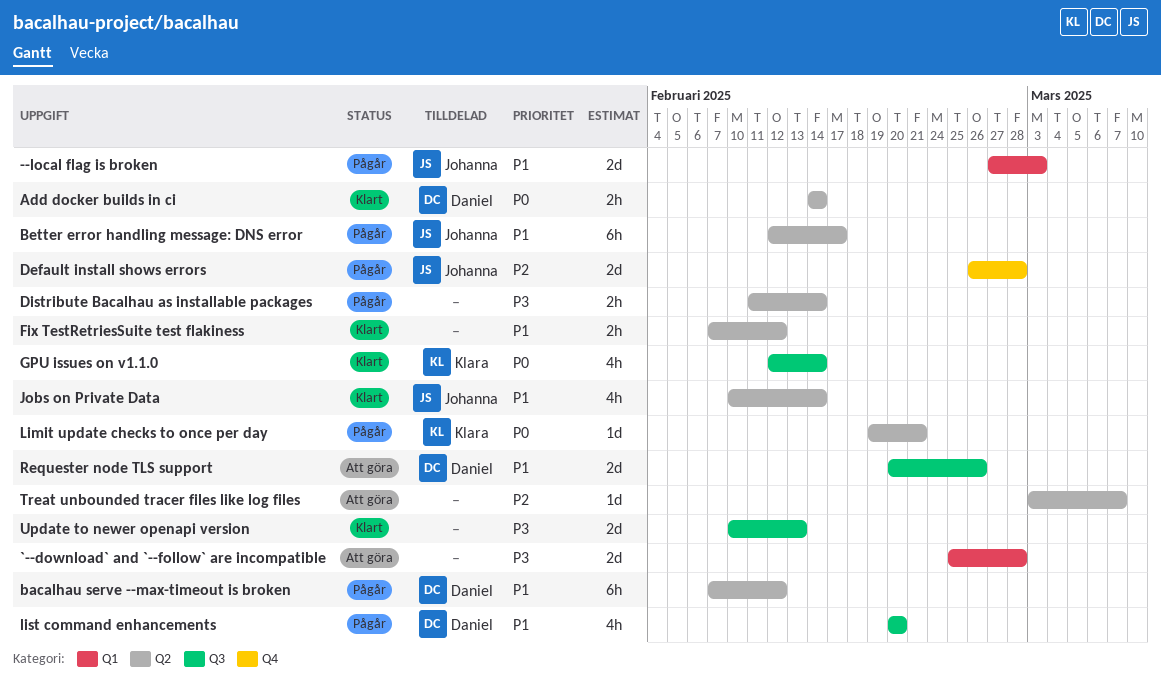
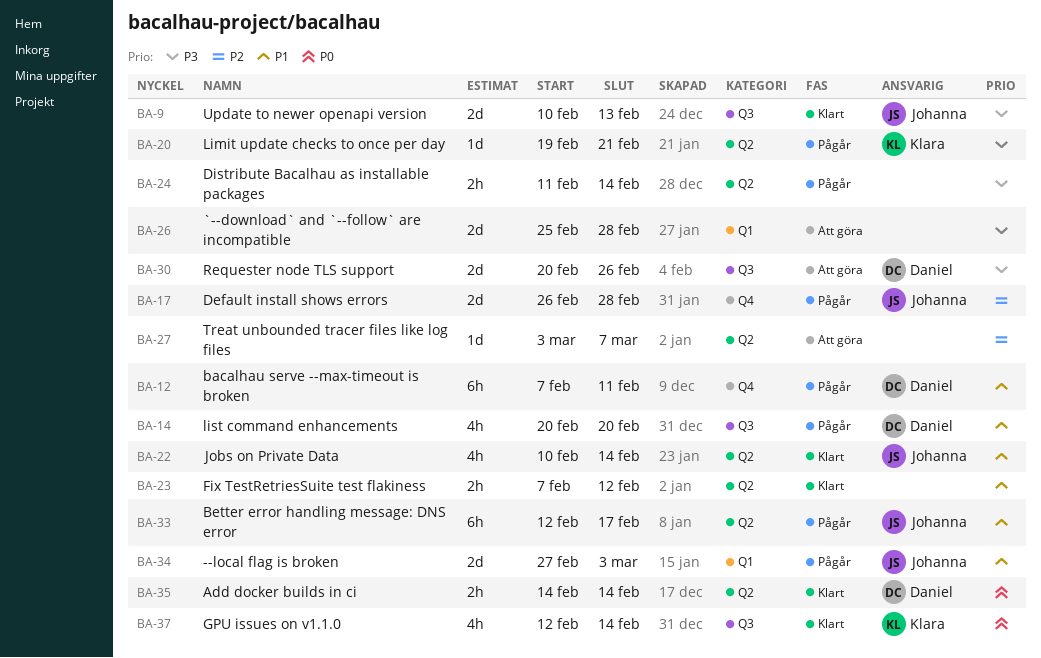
bacalhau serve --max-timeout is broken, label: Q2 -> Q4
bacalhau serve --max-timeout is broken, due: Feb 12 -> Feb 11
Limit update checks to once per day, priority: P0 -> P3
Requester node TLS support, priority: P1 -> P3
Update to newer openapi version, owner: none -> Johanna

